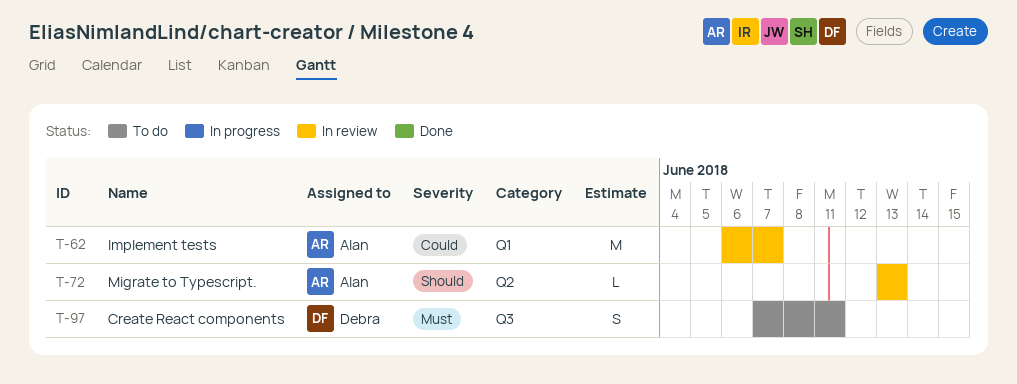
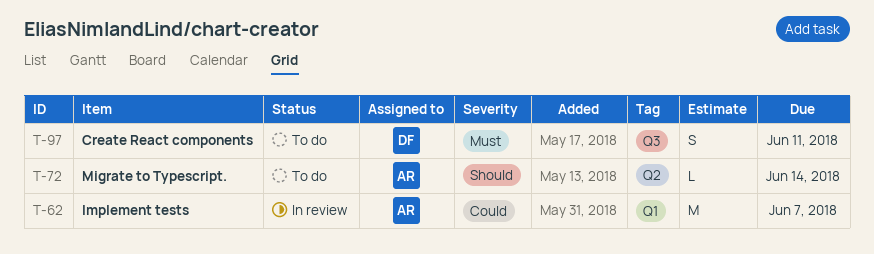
T-72, status: In review -> To do
T-72, due: Jun 13 -> Jun 14

